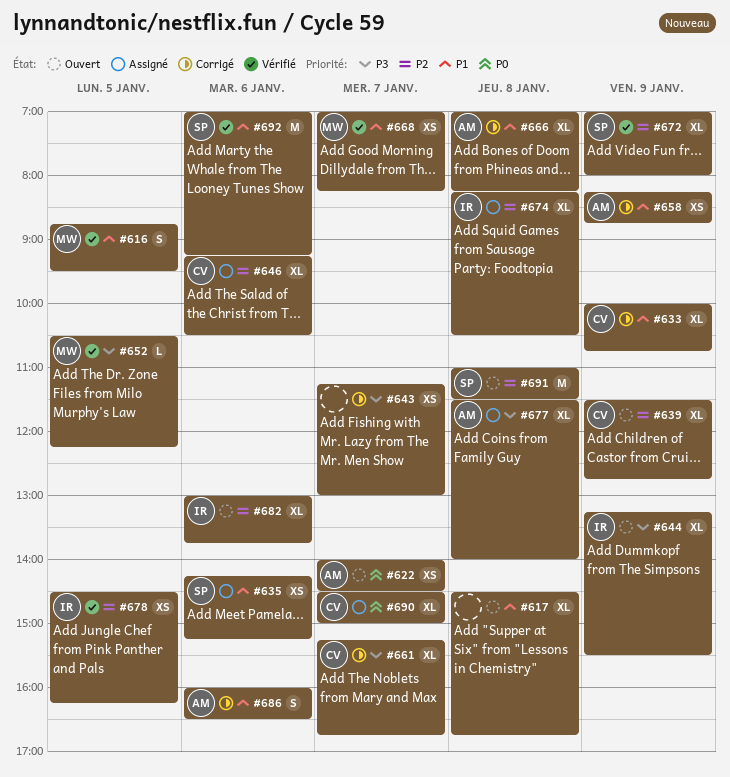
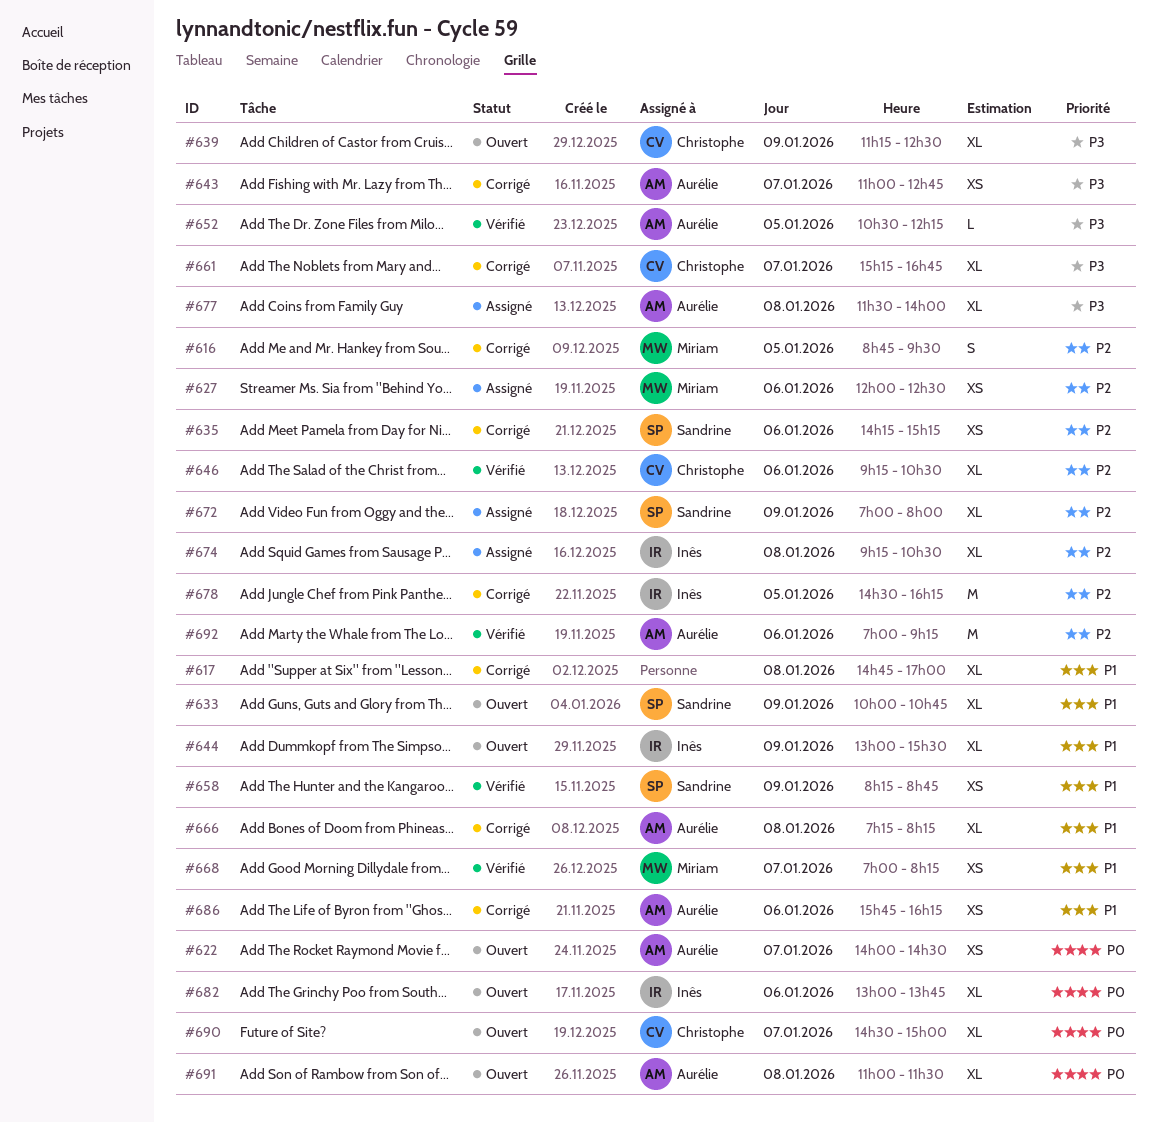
#616, status: Vérifié -> Corrigé
#616, priority: P1 -> P2
#617, status: Ouvert -> Corrigé
#617, begins: 14:30 -> 14:45
#617, ends: 16:45 -> 17:00
#627: none -> present
#633, status: Corrigé -> Ouvert
#633, owner: Christophe -> Sandrine
#635, status: Assigné -> Corrigé
#635, priority: P1 -> P2
#639, priority: P2 -> P3
#639, begins: 11:30 -> 11:15
#639, ends: 12:45 -> 12:30
#643, owner: none -> Aurélie
#643, begins: 11:15 -> 11:00
#643, ends: 13:00 -> 12:45
#644, priority: P3 -> P1
#644, begins: 13:15 -> 13:00
#646, status: Assigné -> Vérifié
#652, owner: Miriam -> Aurélie
#658, status: Corrigé -> Vérifié
#658, owner: Aurélie -> Sandrine
#666, begins: 07:00 -> 07:15
#672, status: Vérifié -> Assigné
#674, begins: 08:15 -> 09:15
#678, status: Vérifié -> Corrigé
#678, estimate: XS -> M
#682, priority: P2 -> P0
#686, estimate: S -> XS
#686, begins: 16:00 -> 15:45
#686, ends: 16:30 -> 16:15
#690, status: Assigné -> Ouvert
#691, owner: Sandrine -> Aurélie
#691, priority: P2 -> P0
#691, estimate: M -> XL
#692, owner: Sandrine -> Aurélie
#692, priority: P1 -> P2

